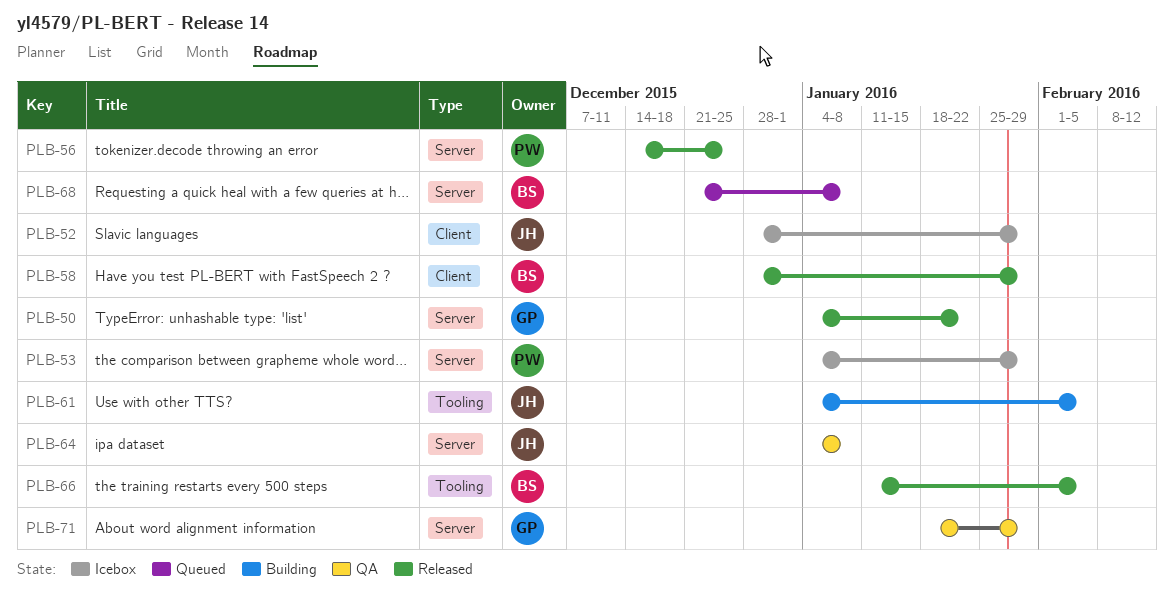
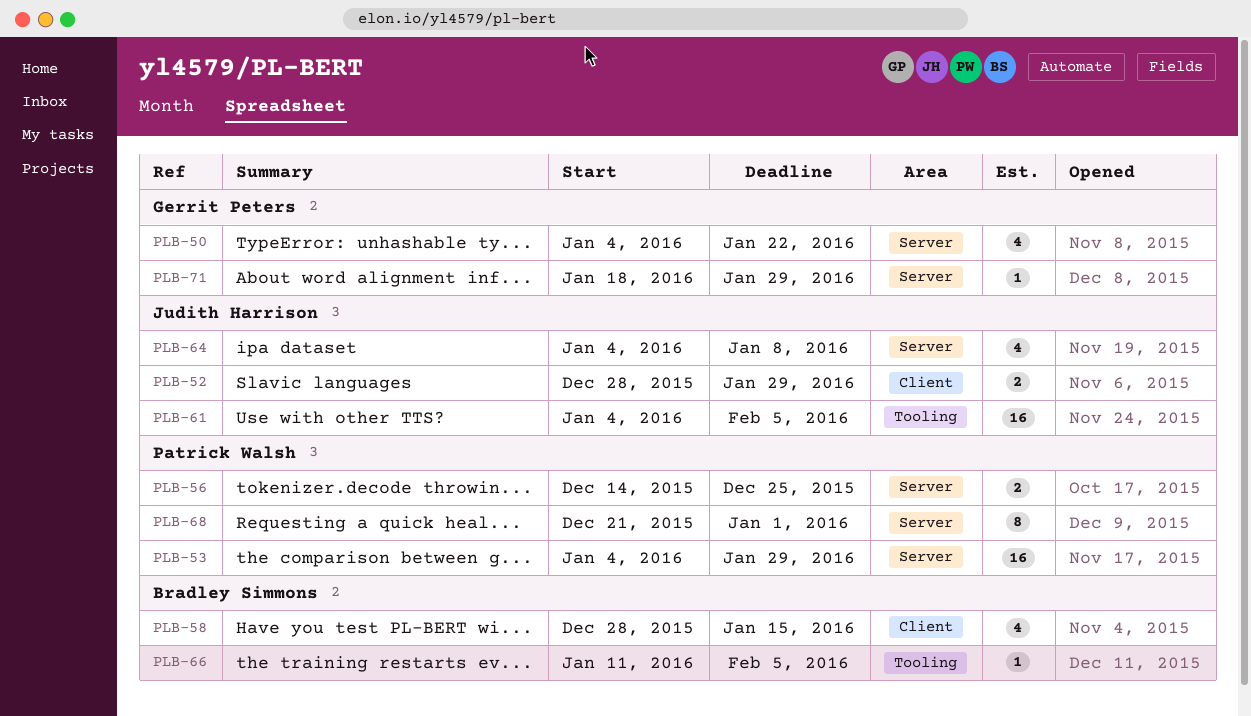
PLB-58, due: Jan 29 -> Jan 15
PLB-68, owner: Bradley Simmons -> Patrick Walsh
PLB-68, due: Jan 8 -> Jan 1

